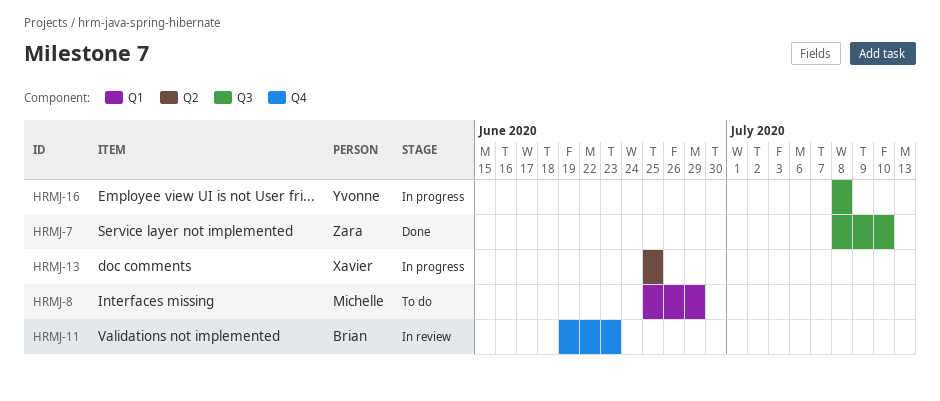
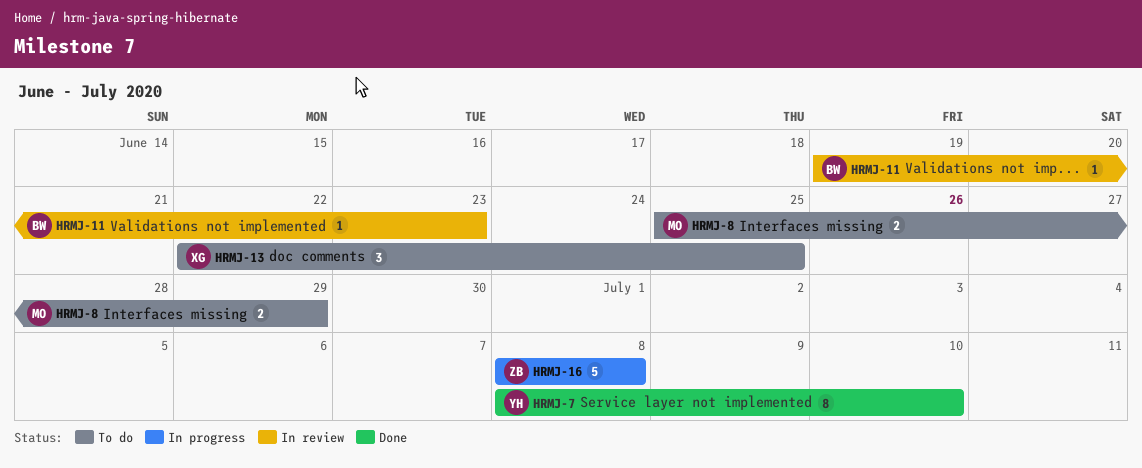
HRMJ-7, owner: Zara -> Yvonne
HRMJ-13, status: In progress -> To do
HRMJ-13, start: Jun 25 -> Jun 22
HRMJ-16, owner: Yvonne -> Zara

